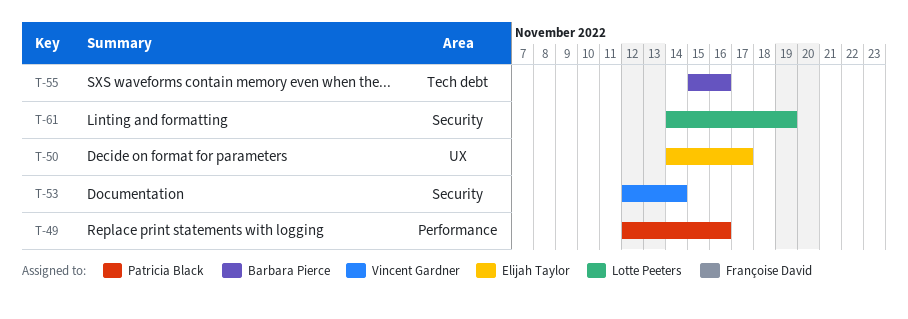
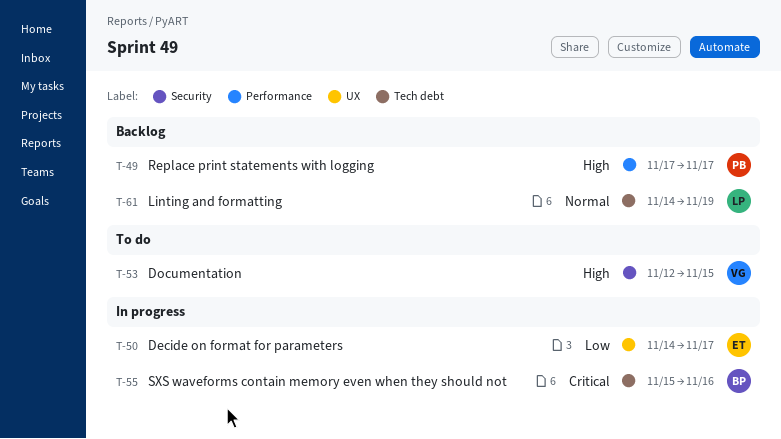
T-49, start: Nov 12 -> Nov 17
T-49, due: Nov 16 -> Nov 17
T-53, due: Nov 14 -> Nov 15
T-61, label: Security -> Tech debt

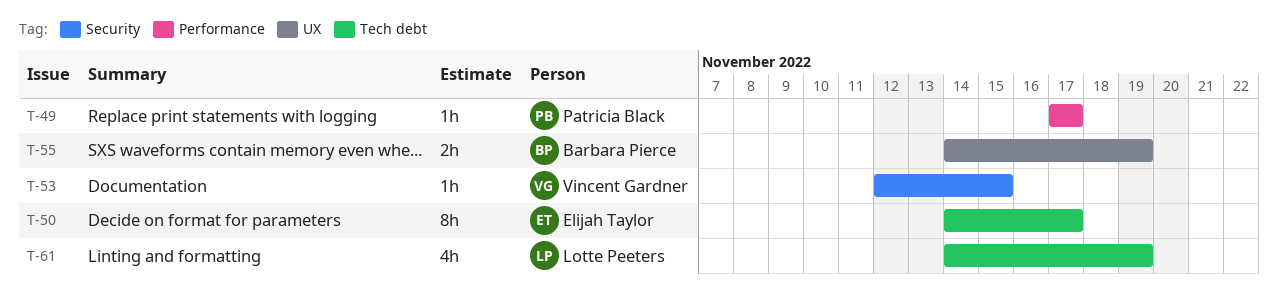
T-50, label: UX -> Tech debt
T-55, label: Tech debt -> UX
T-55, start: Nov 15 -> Nov 14
T-55, due: Nov 16 -> Nov 19

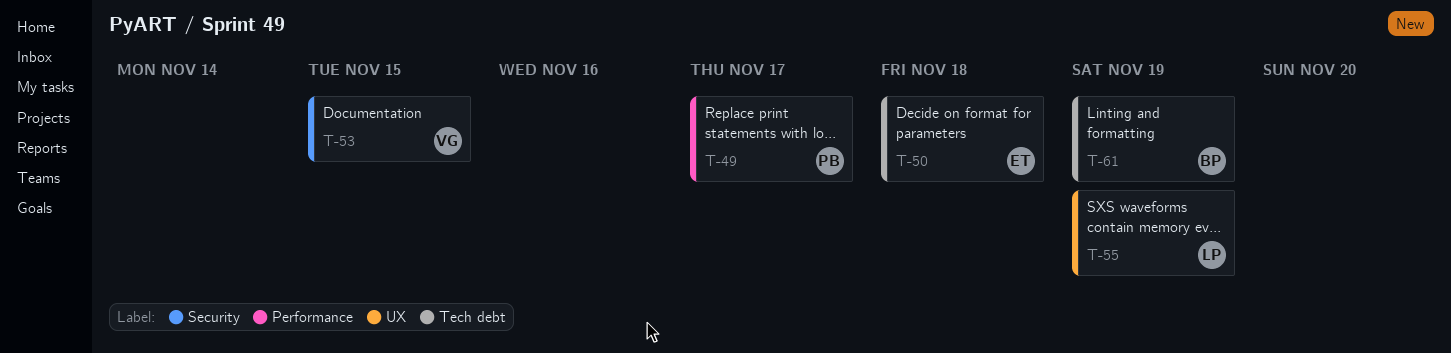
T-50, due: Nov 17 -> Nov 18
T-55, owner: Barbara Pierce -> Lotte Peeters
T-61, owner: Lotte Peeters -> Barbara Pierce

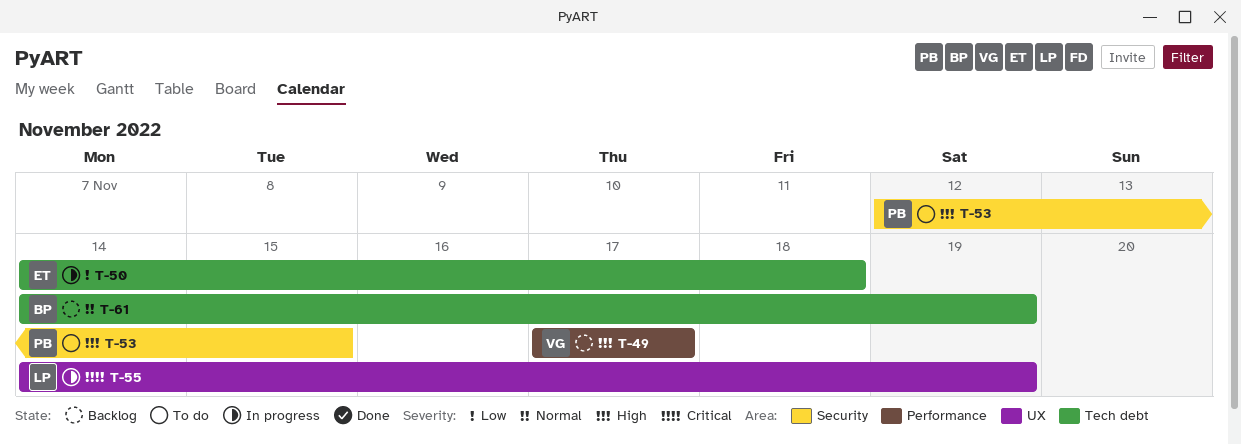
T-49, owner: PB -> VG
T-53, owner: VG -> PB

